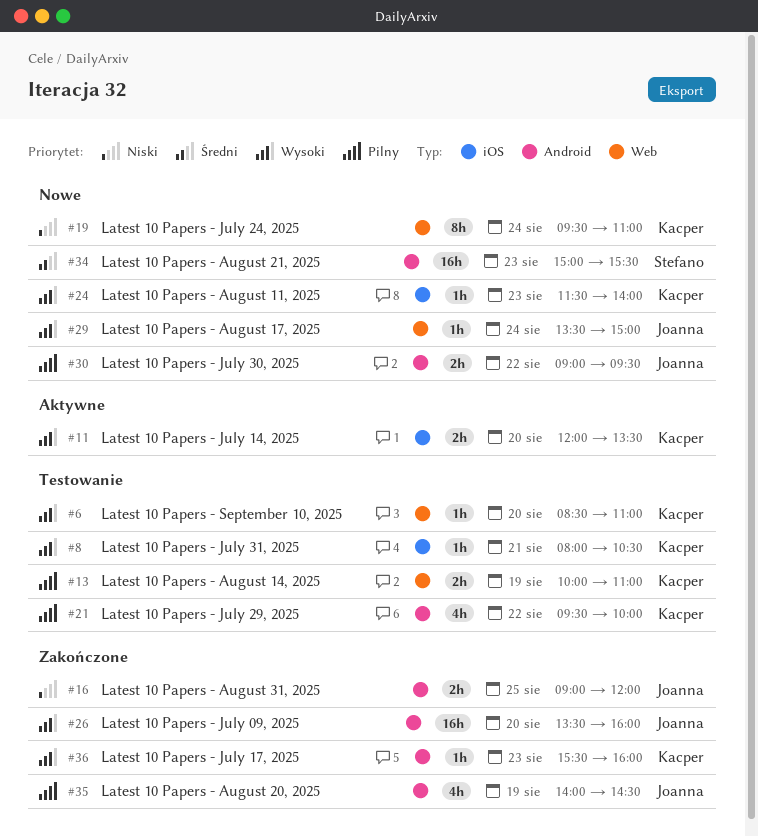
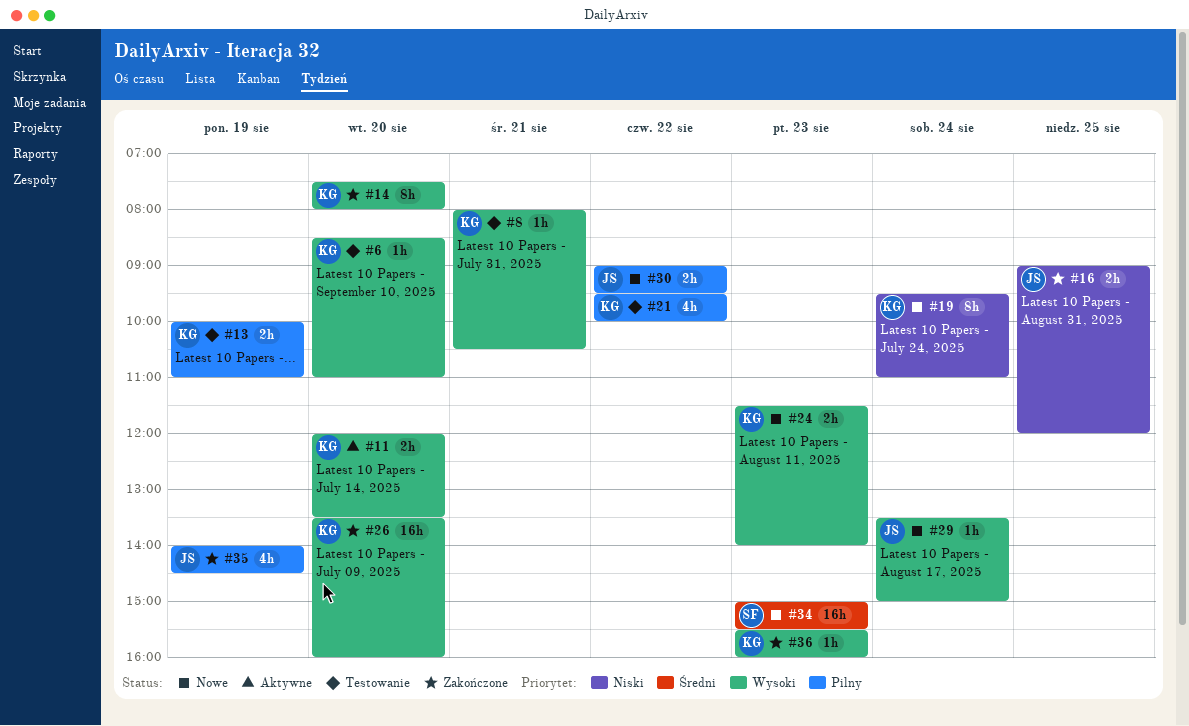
#14: none -> present
#24, estimate: 1h -> 2h
#26, owner: Joanna -> Kacper

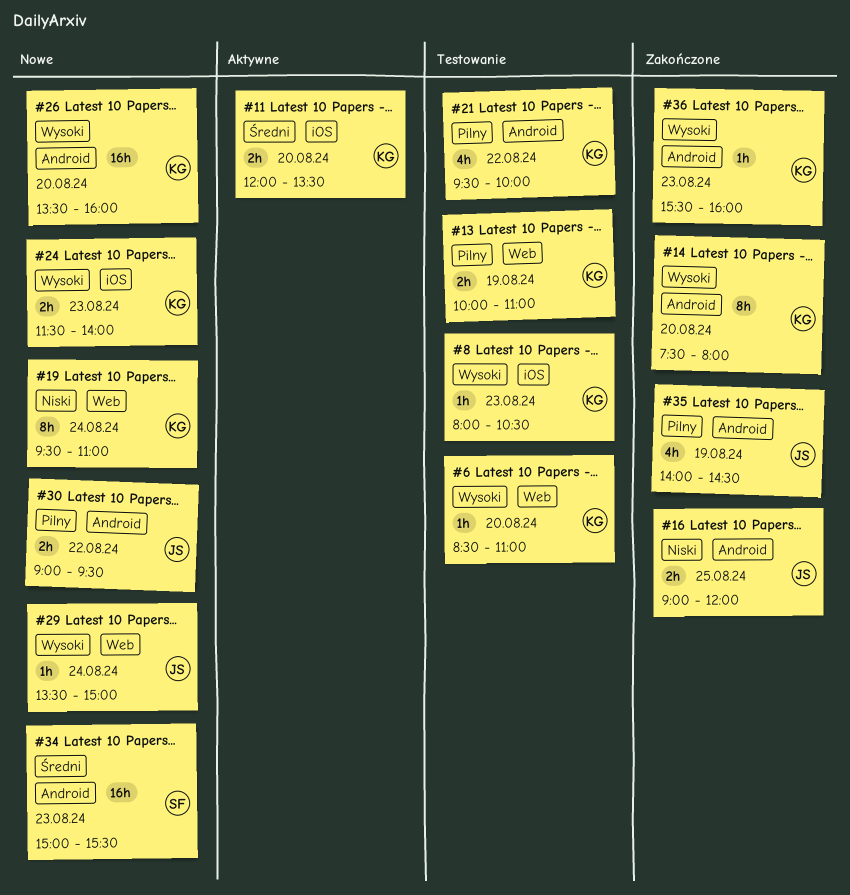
#8, day: Aug 21 -> Aug 23
#11, priority: Wysoki -> Średni
#26, status: Zakończone -> Nowe

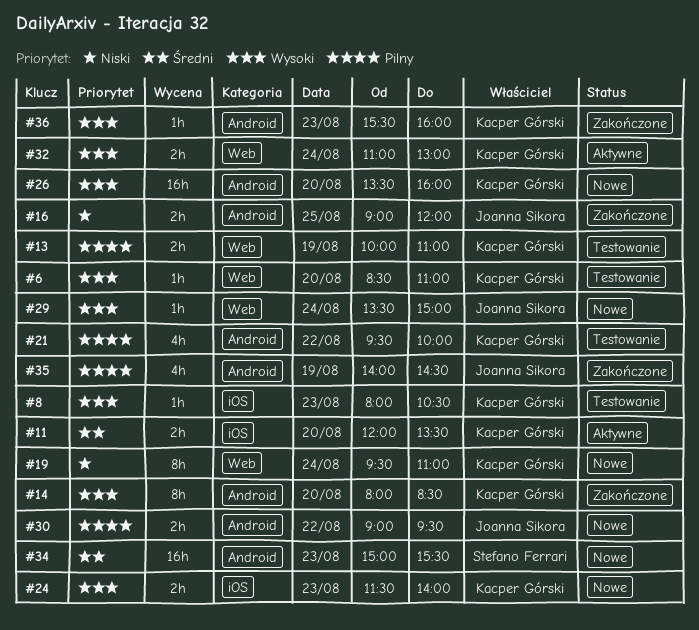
#14, begins: 07:30 -> 08:00
#14, ends: 08:00 -> 08:30
#32: none -> present

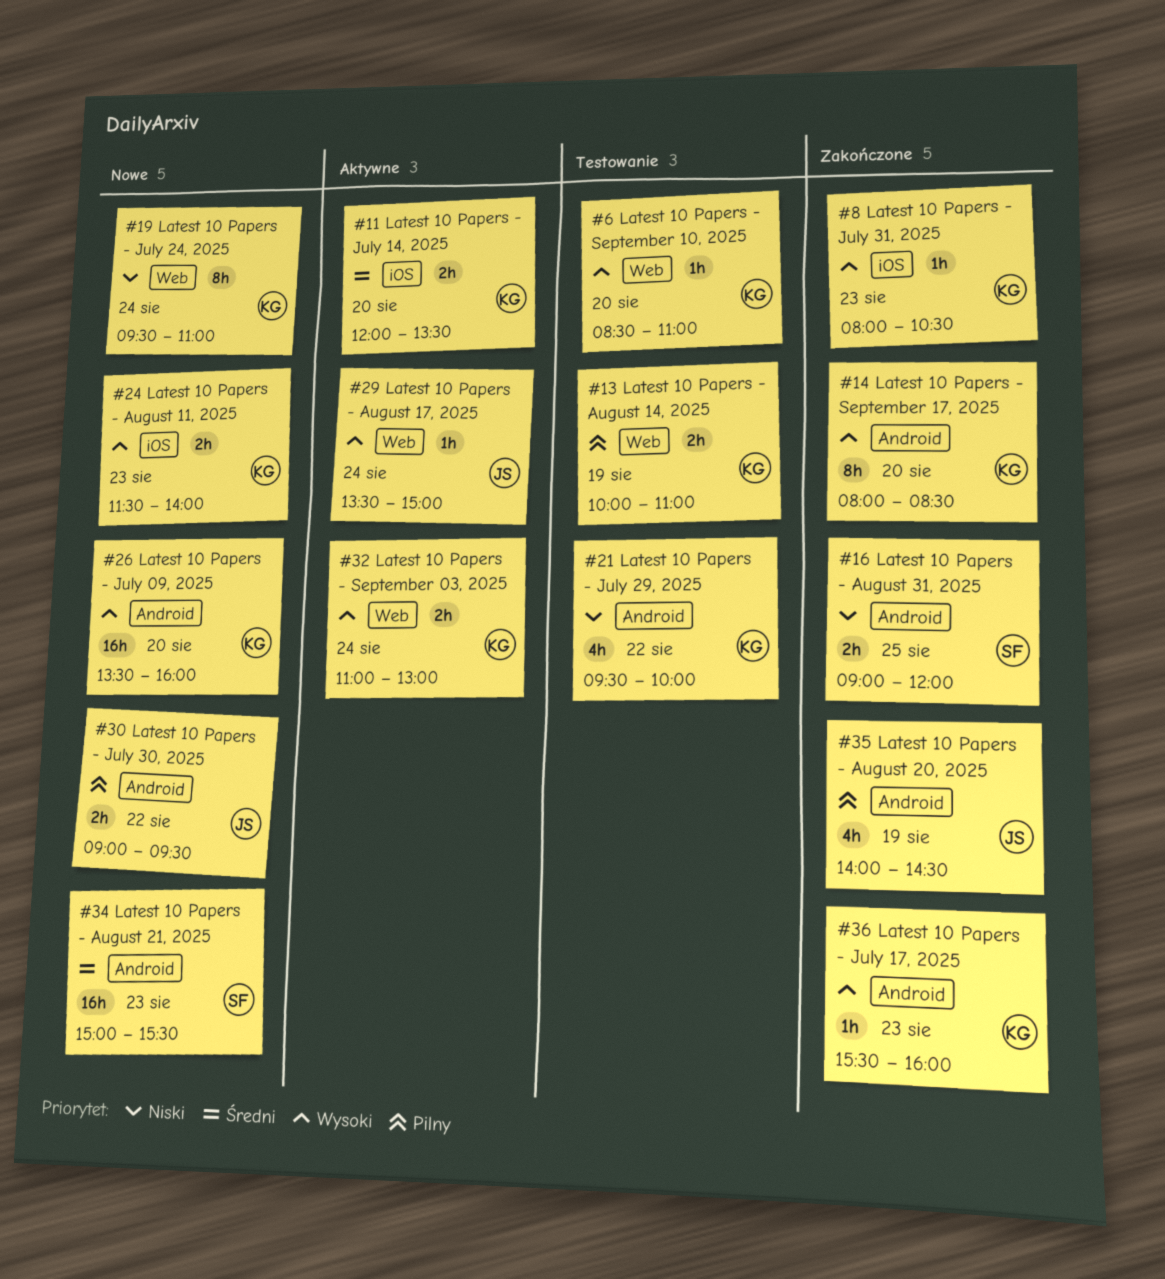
#8, status: Testowanie -> Zakończone
#16, owner: Joanna Sikora -> Stefano Ferrari
#21, priority: Pilny -> Niski
#29, status: Nowe -> Aktywne

